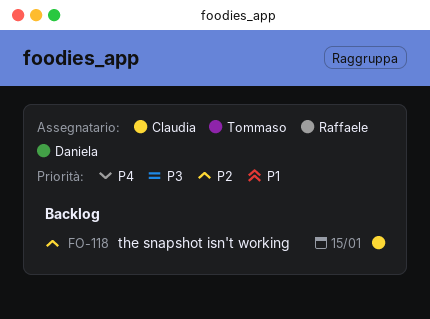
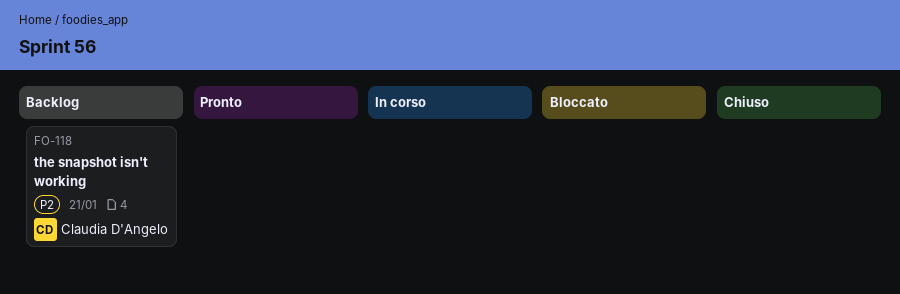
FO-118, due: Jan 15 -> Jan 21

